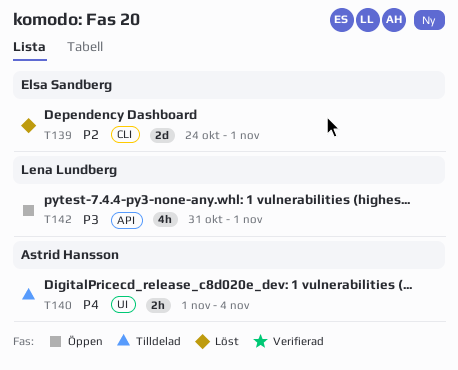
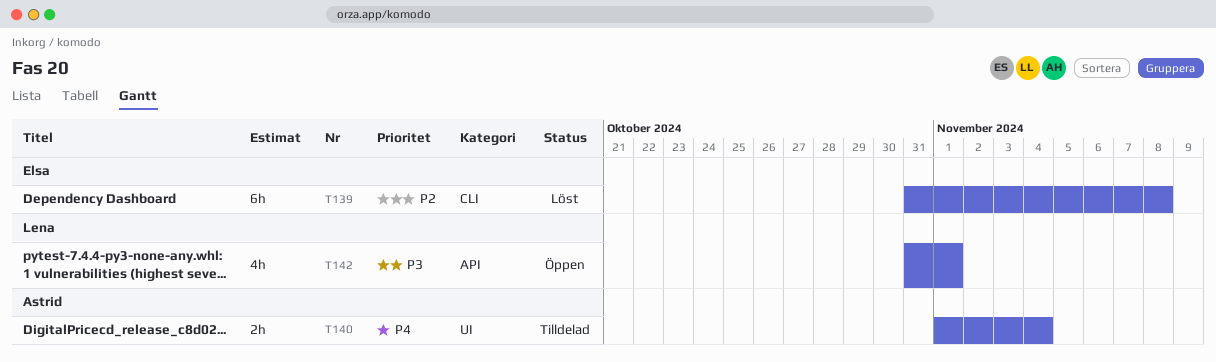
T139, estimate: 2d -> 6h
T139, start: Oct 24 -> Oct 31
T139, due: Nov 1 -> Nov 8

